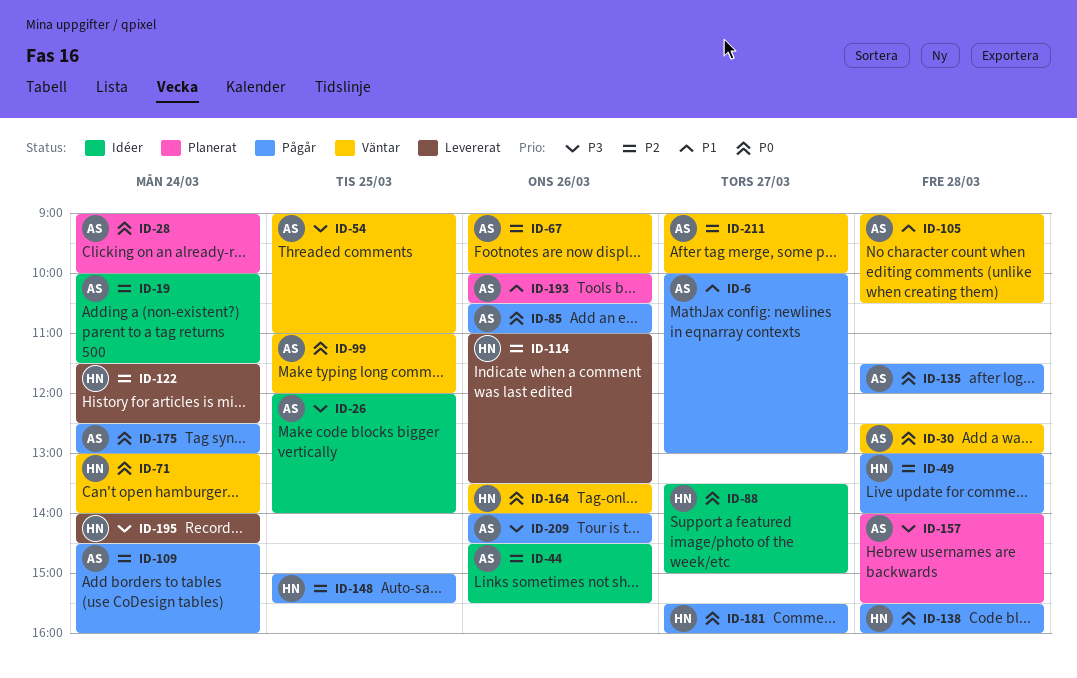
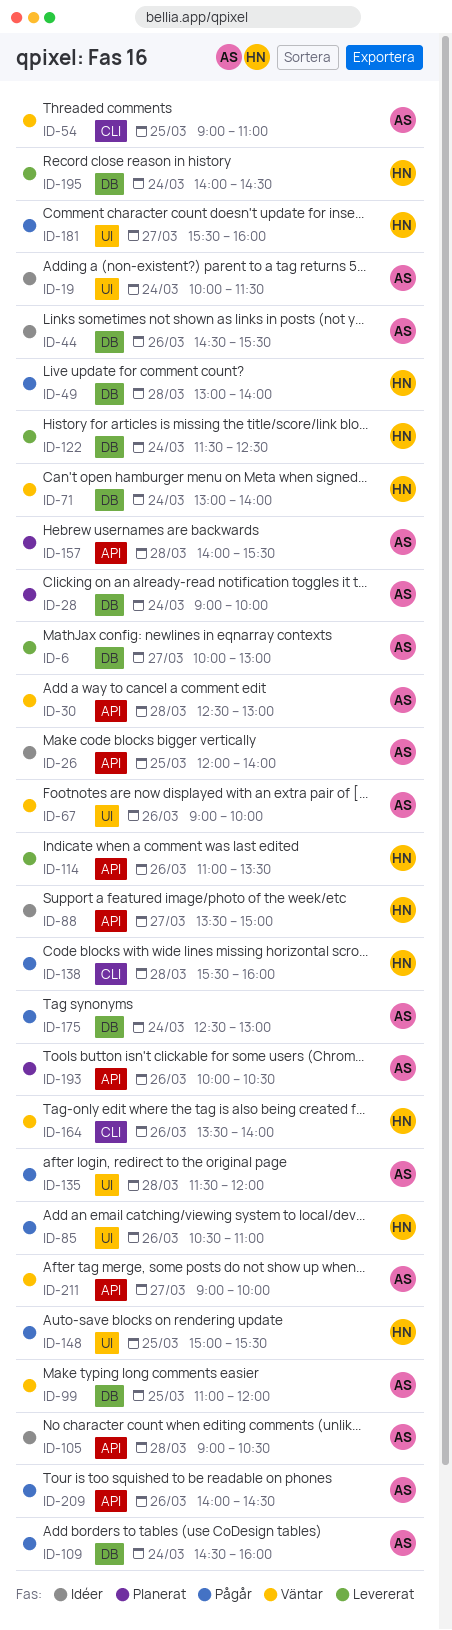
ID-6, status: Pågår -> Levererat
ID-85, owner: AS -> HN
ID-105, status: Väntar -> Idéer

